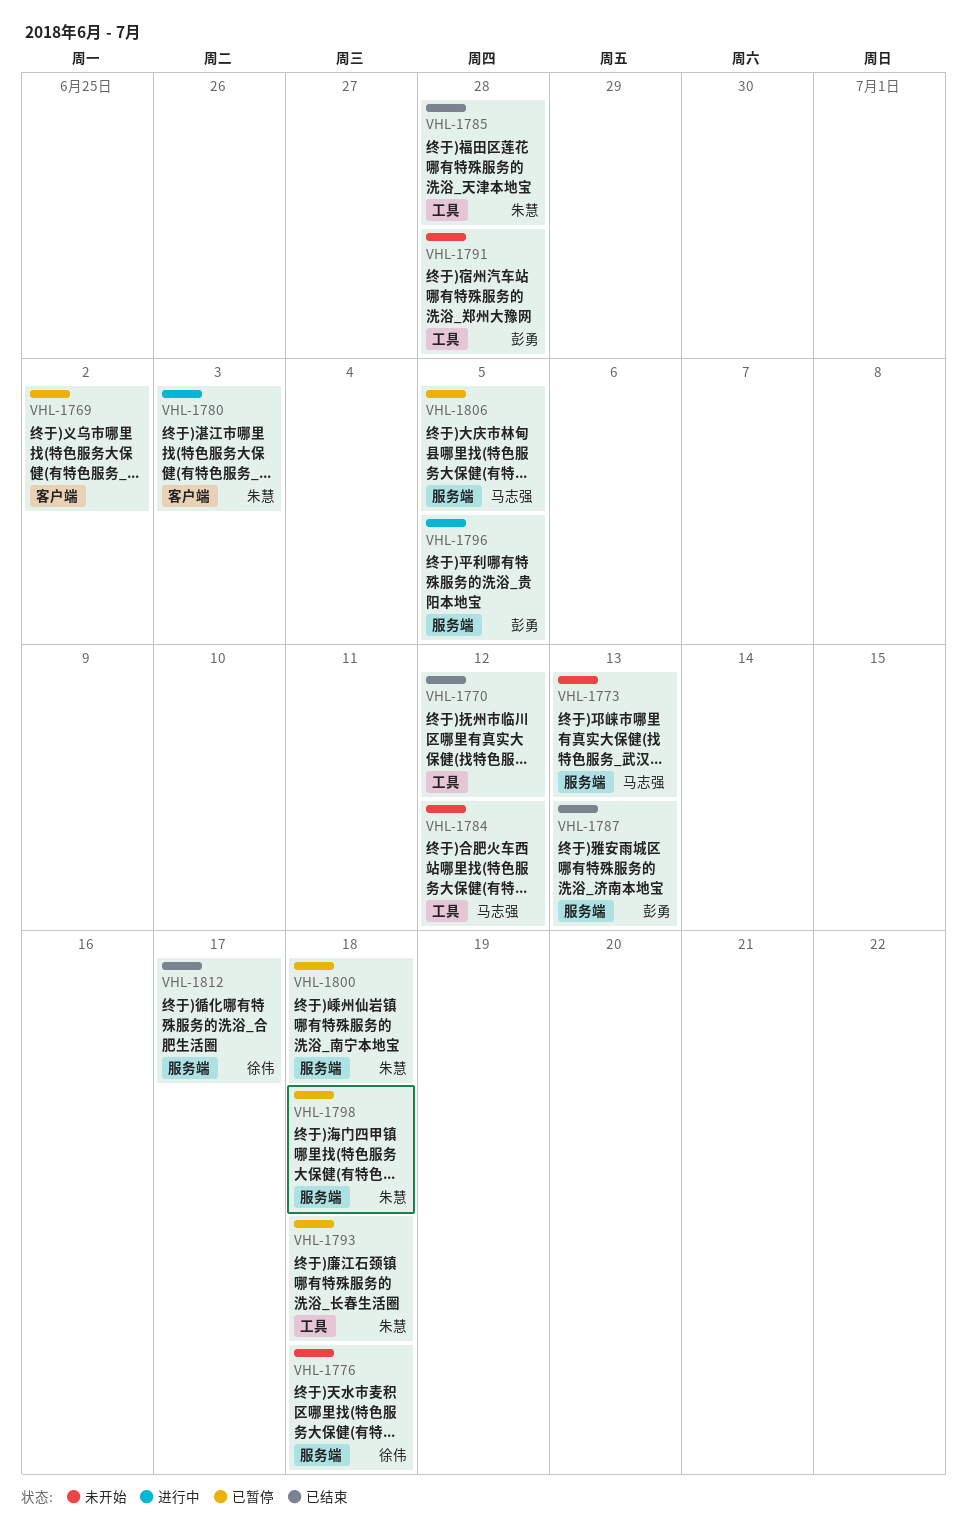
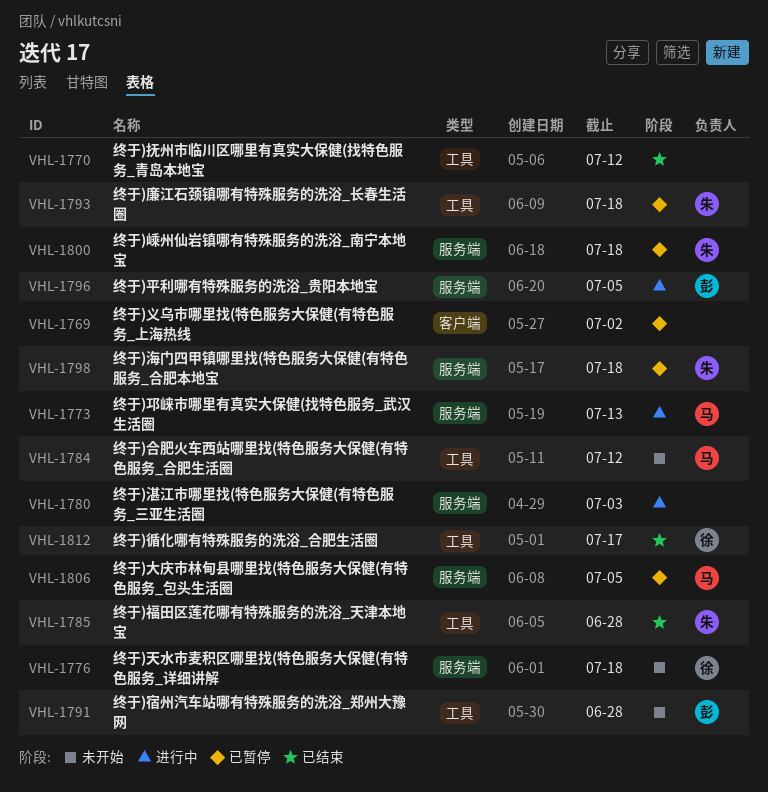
VHL-1773, status: 未开始 -> 进行中
VHL-1780, owner: 朱慧 -> none
VHL-1780, label: 客户端 -> 服务端
VHL-1787: present -> none
VHL-1812, label: 服务端 -> 工具

